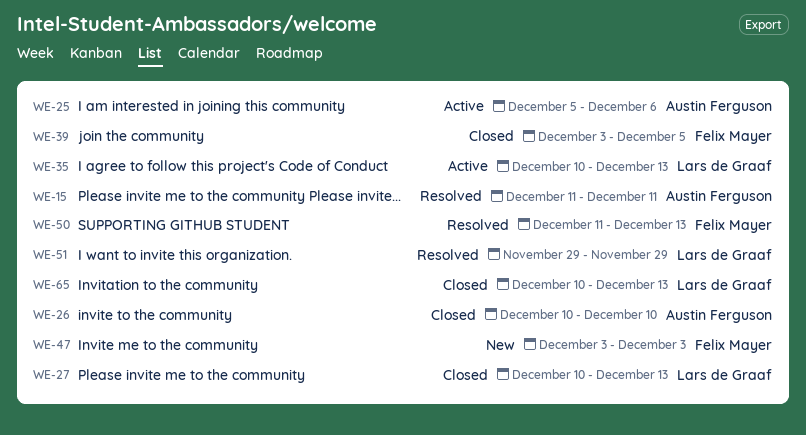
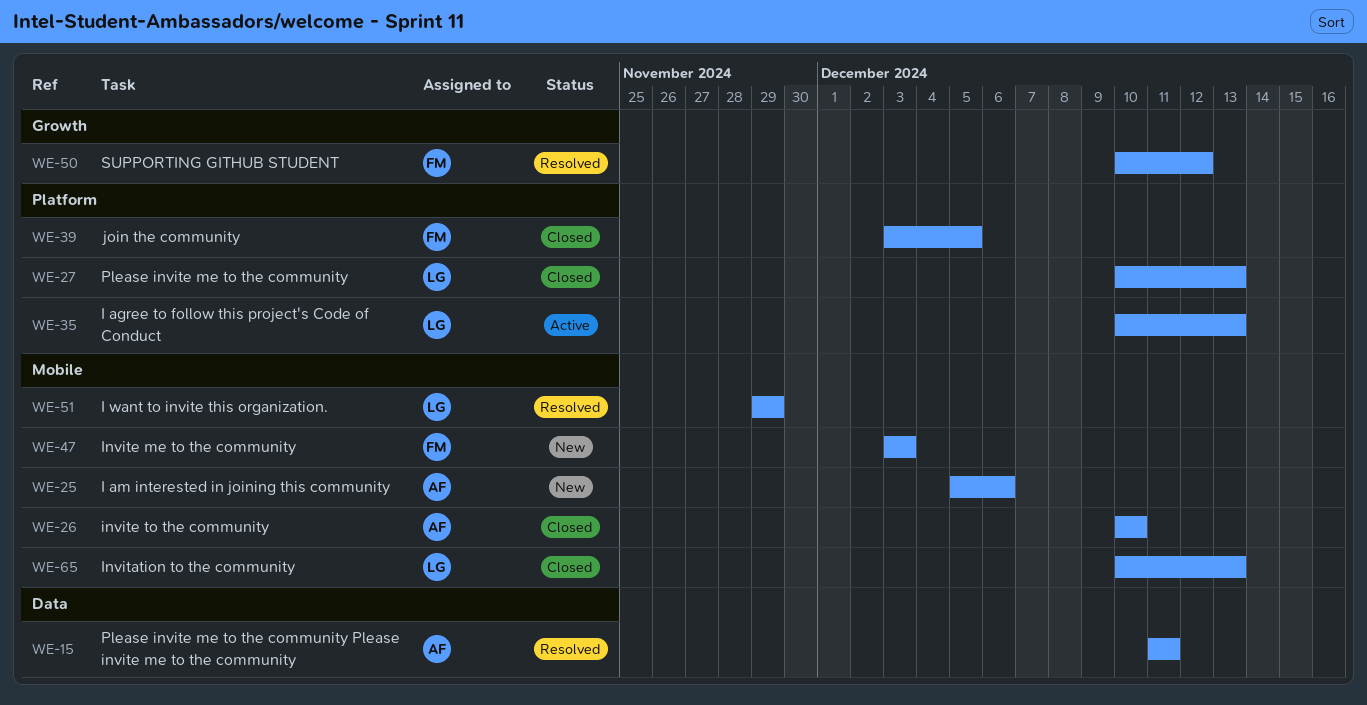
WE-25, status: Active -> New
WE-50, start: Dec 11 -> Dec 10
WE-50, due: Dec 13 -> Dec 12

